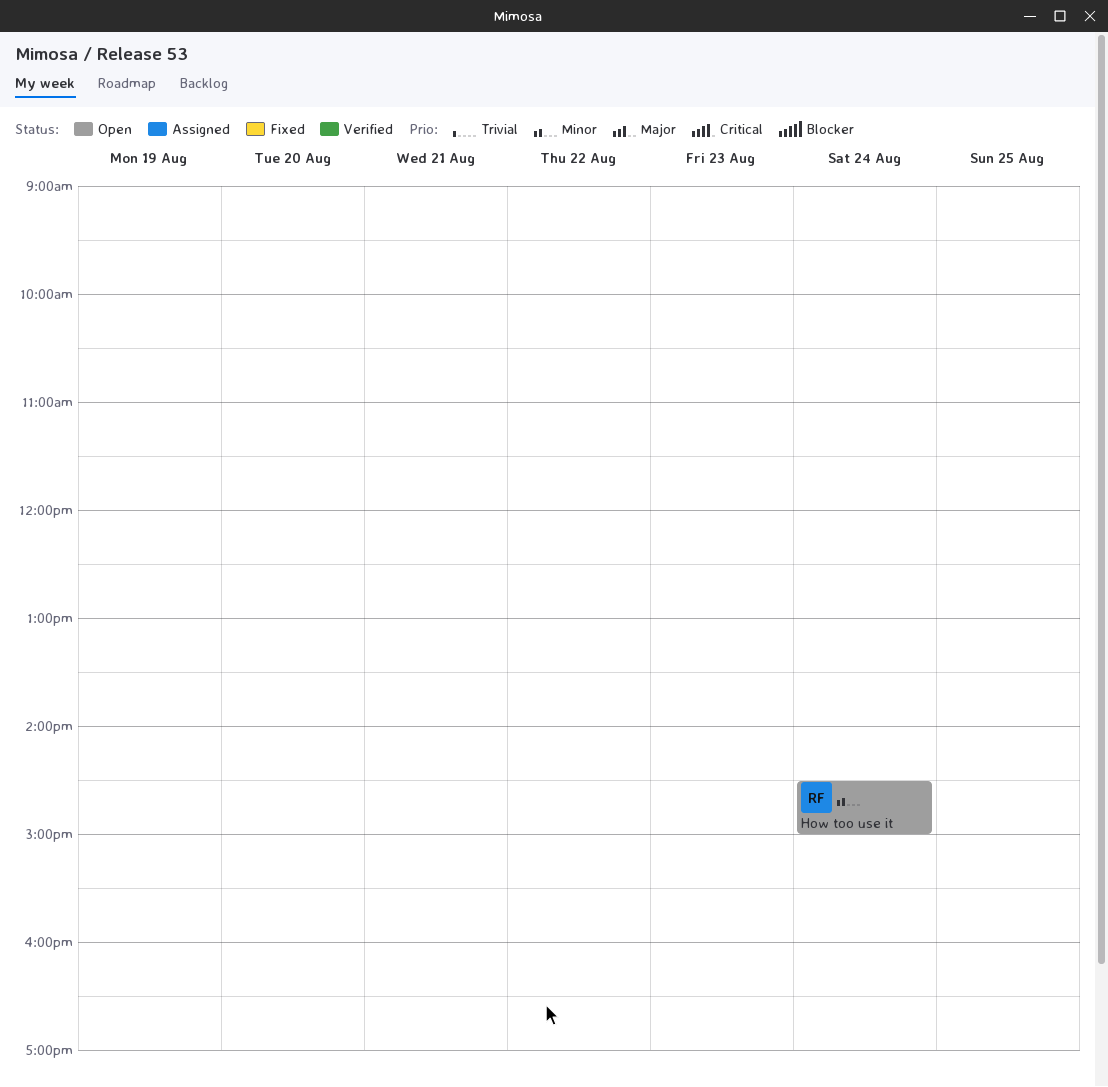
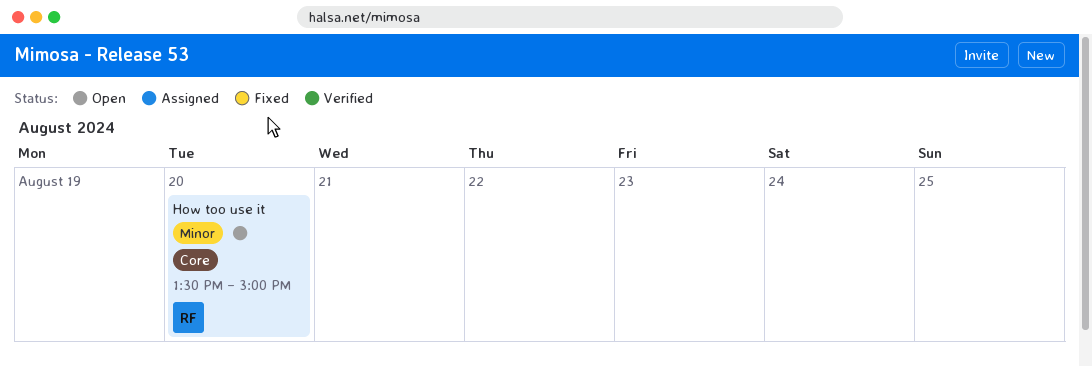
How too use it, day: Aug 24 -> Aug 20
How too use it, begins: 14:30 -> 13:30

